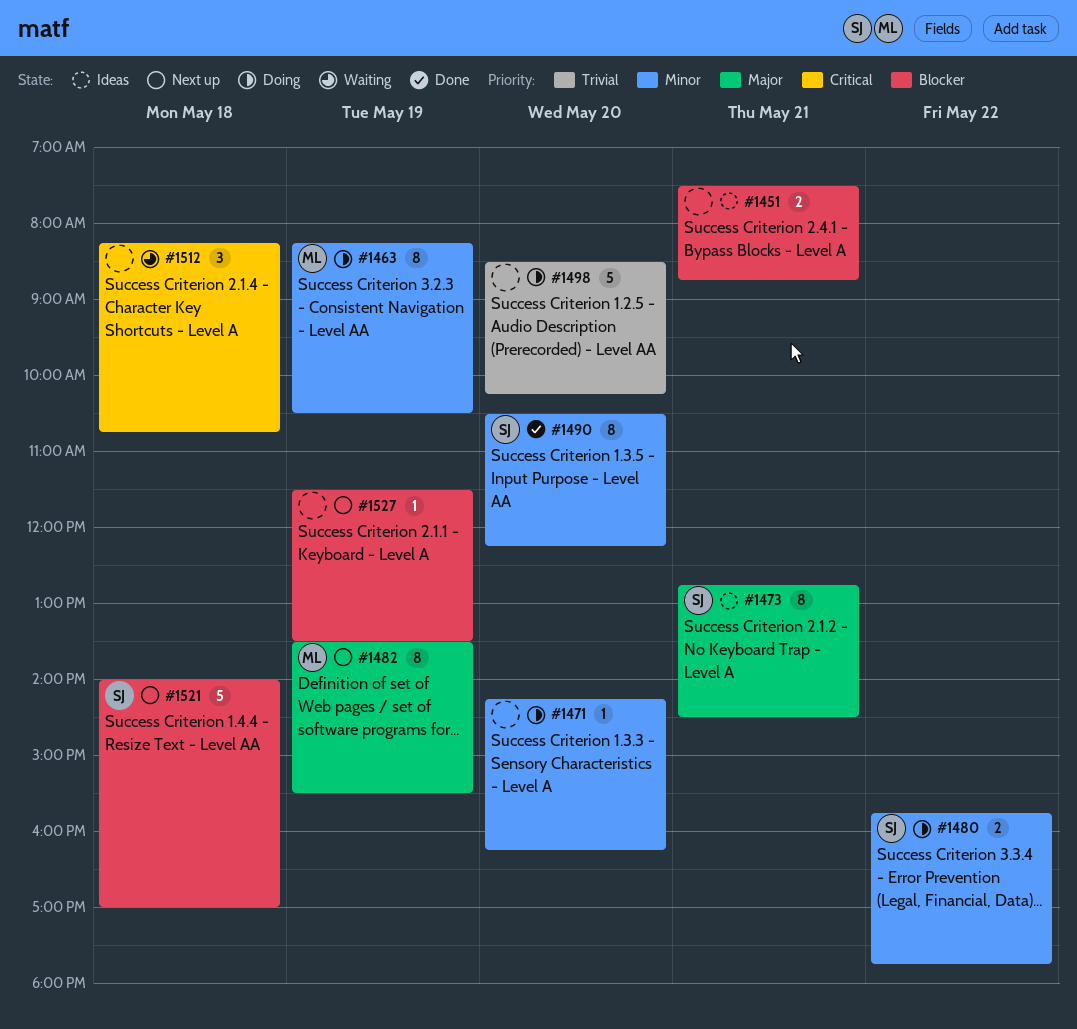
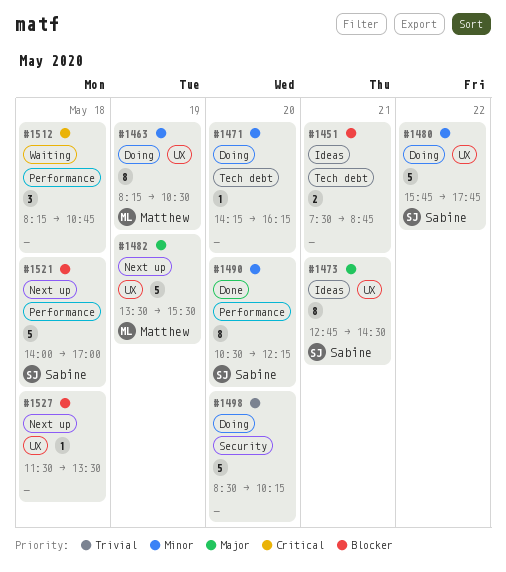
#1480, estimate: 2 -> 5
#1482, estimate: 8 -> 5
#1527, day: May 19 -> May 18

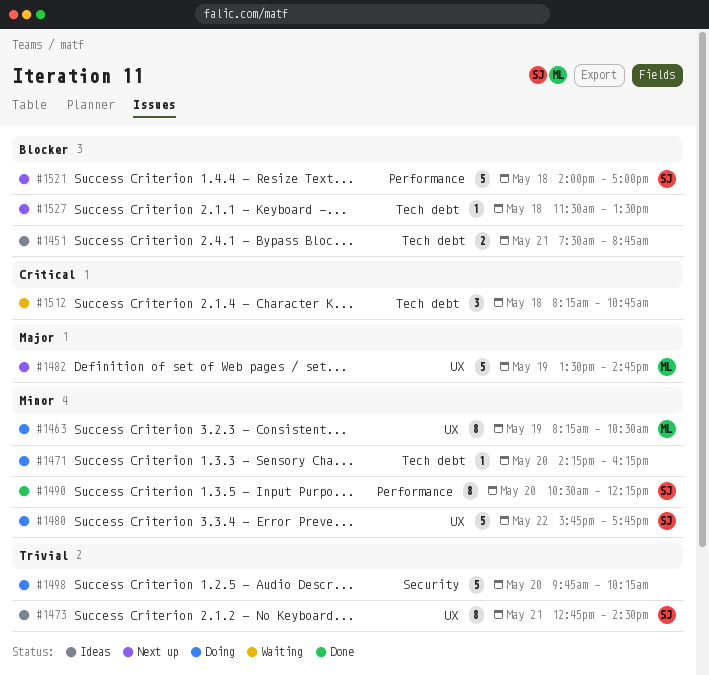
#1473, priority: Major -> Trivial
#1482, ends: 15:30 -> 14:45
#1498, begins: 08:30 -> 09:45
#1512, label: Performance -> Tech debt
#1527, label: UX -> Tech debt

